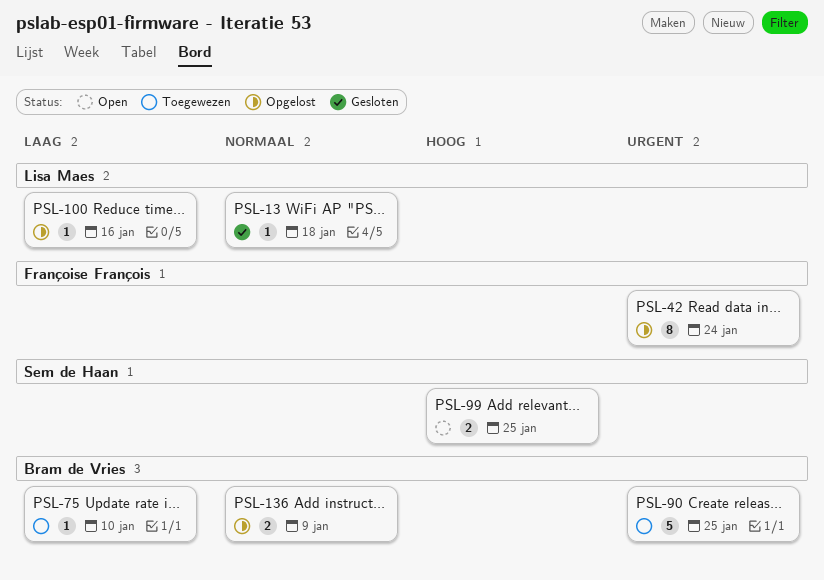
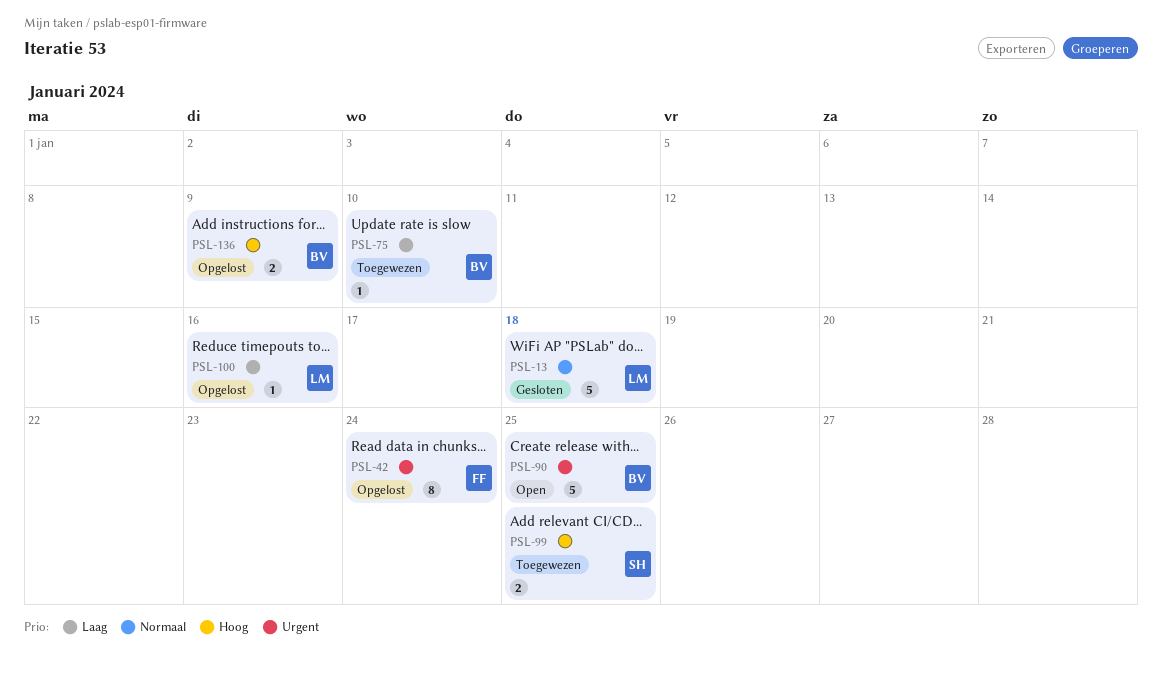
PSL-13, estimate: 1 -> 5
PSL-90, status: Toegewezen -> Open
PSL-99, status: Open -> Toegewezen
PSL-136, priority: Normaal -> Hoog

